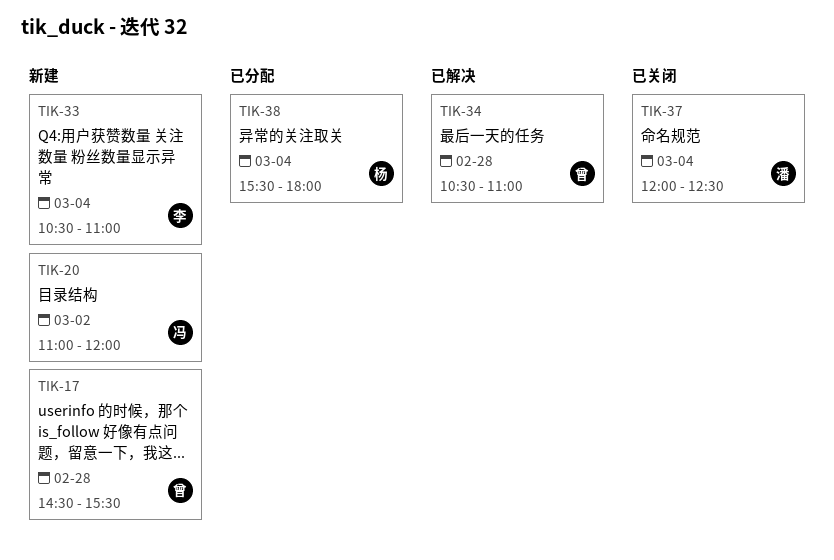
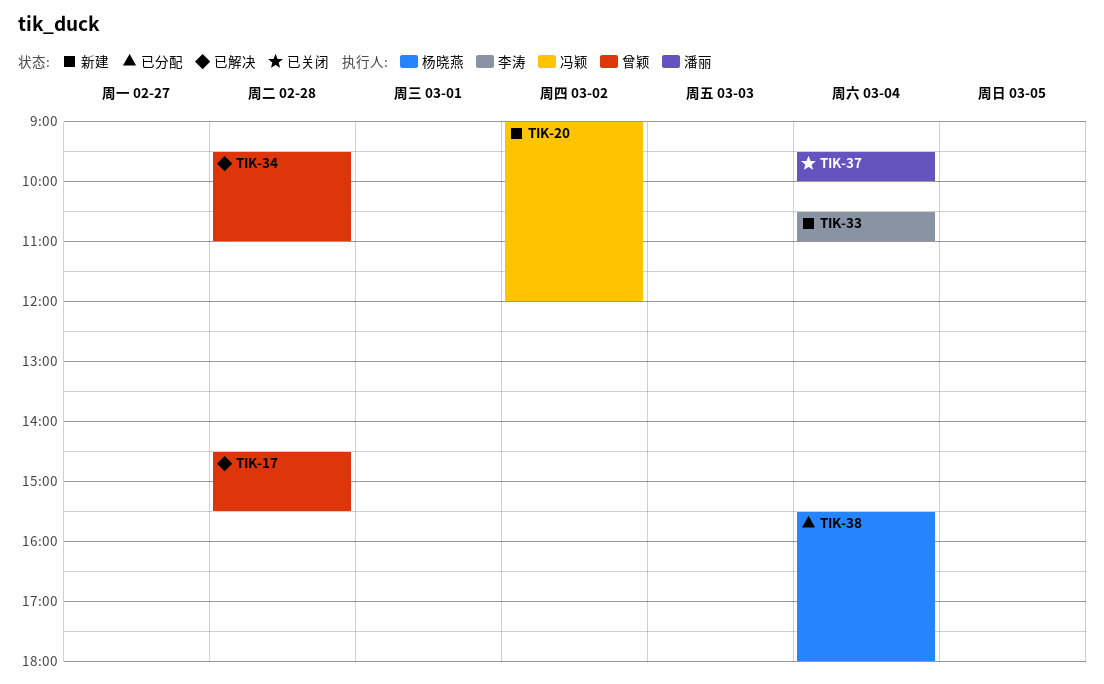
TIK-17, status: 新建 -> 已解决
TIK-20, begins: 11:00 -> 09:00
TIK-34, begins: 10:30 -> 09:30
TIK-37, begins: 12:00 -> 09:30
TIK-37, ends: 12:30 -> 10:00

